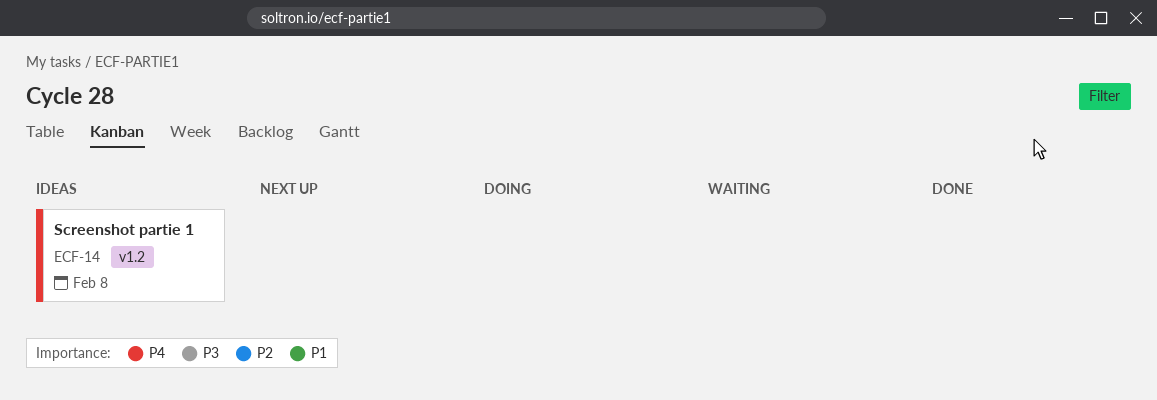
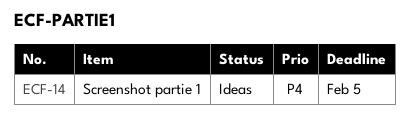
ECF-14, due: Feb 8 -> Feb 5

